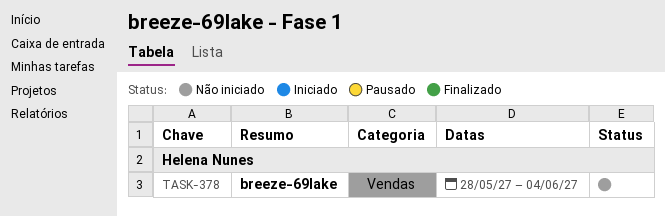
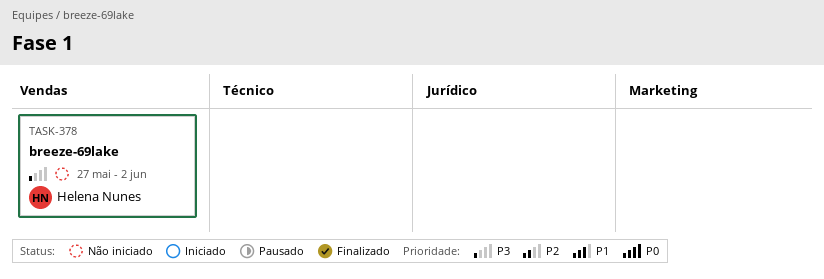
TASK-378, start: May 28 -> May 27
TASK-378, due: Jun 4 -> Jun 2

